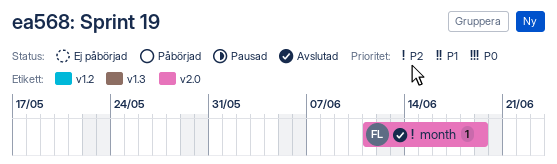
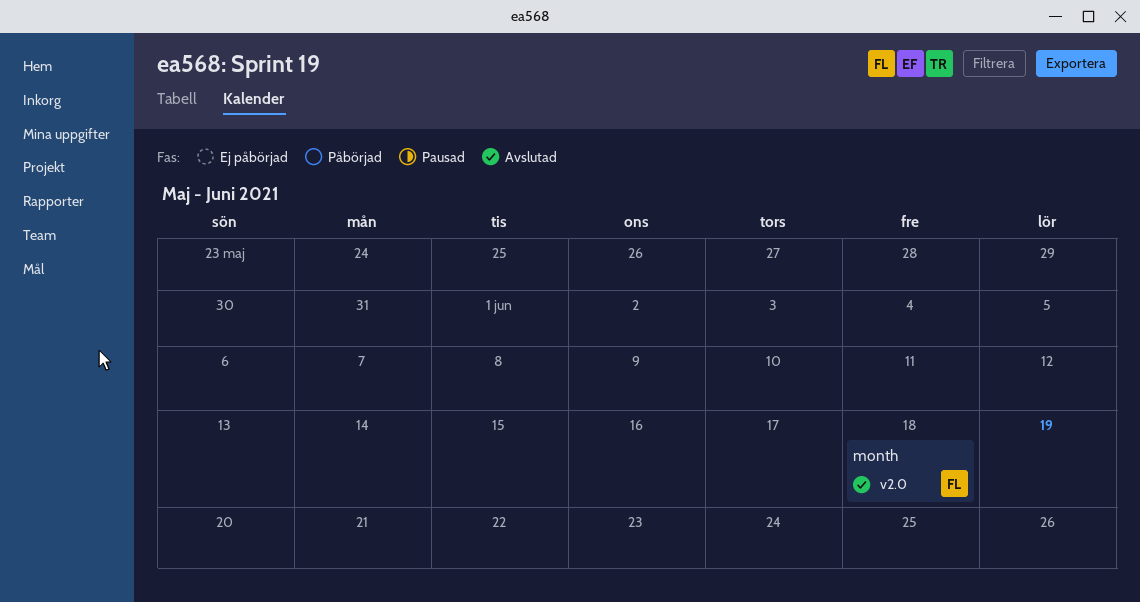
month, due: Jun 19 -> Jun 18

